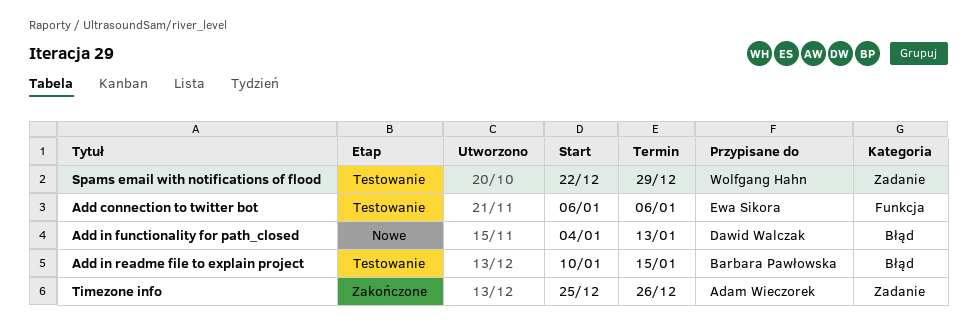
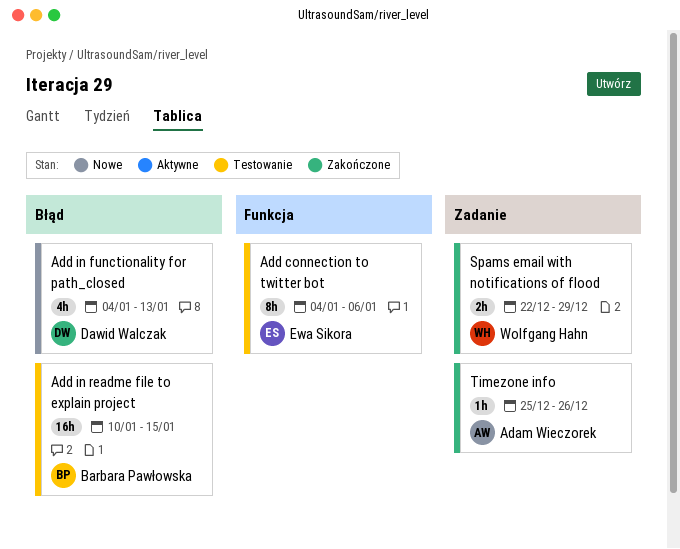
Add connection to twitter bot, start: Jan 6 -> Jan 4
Spams email with notifications of flood, status: Testowanie -> Zakończone

